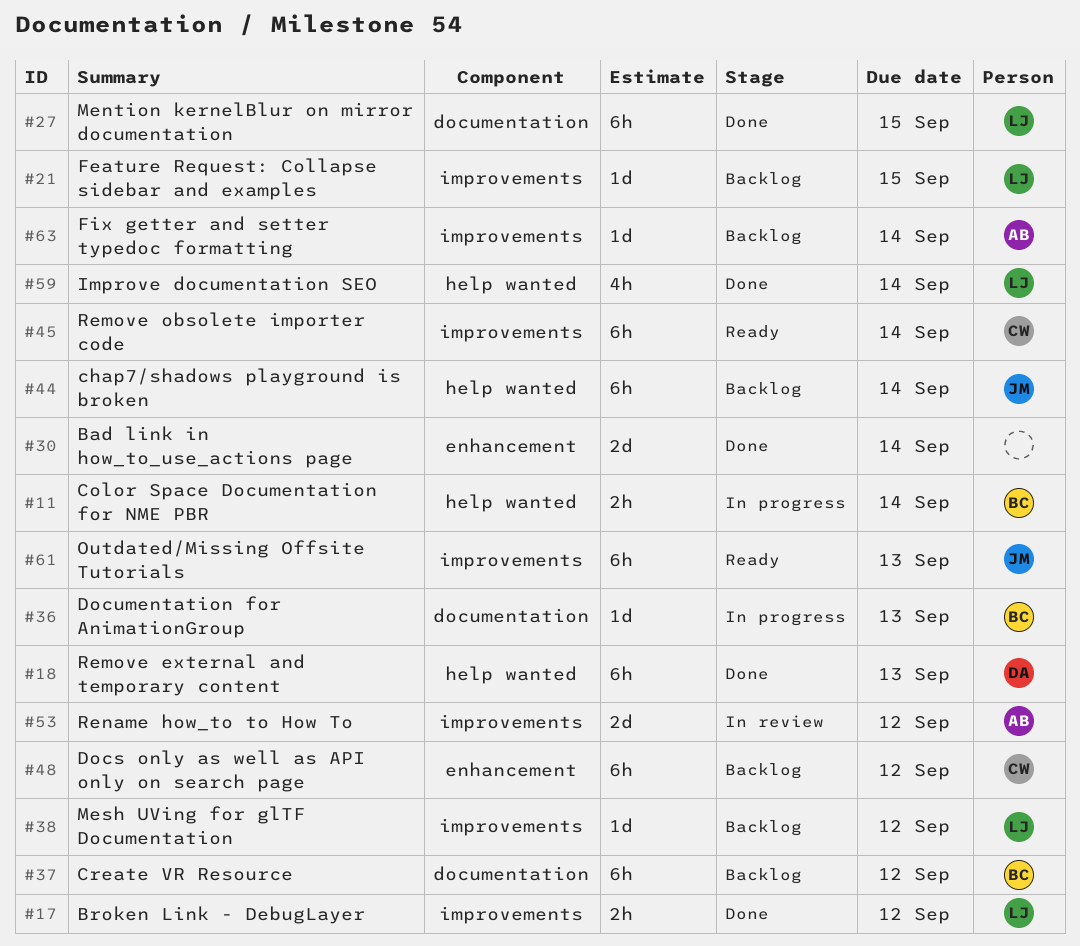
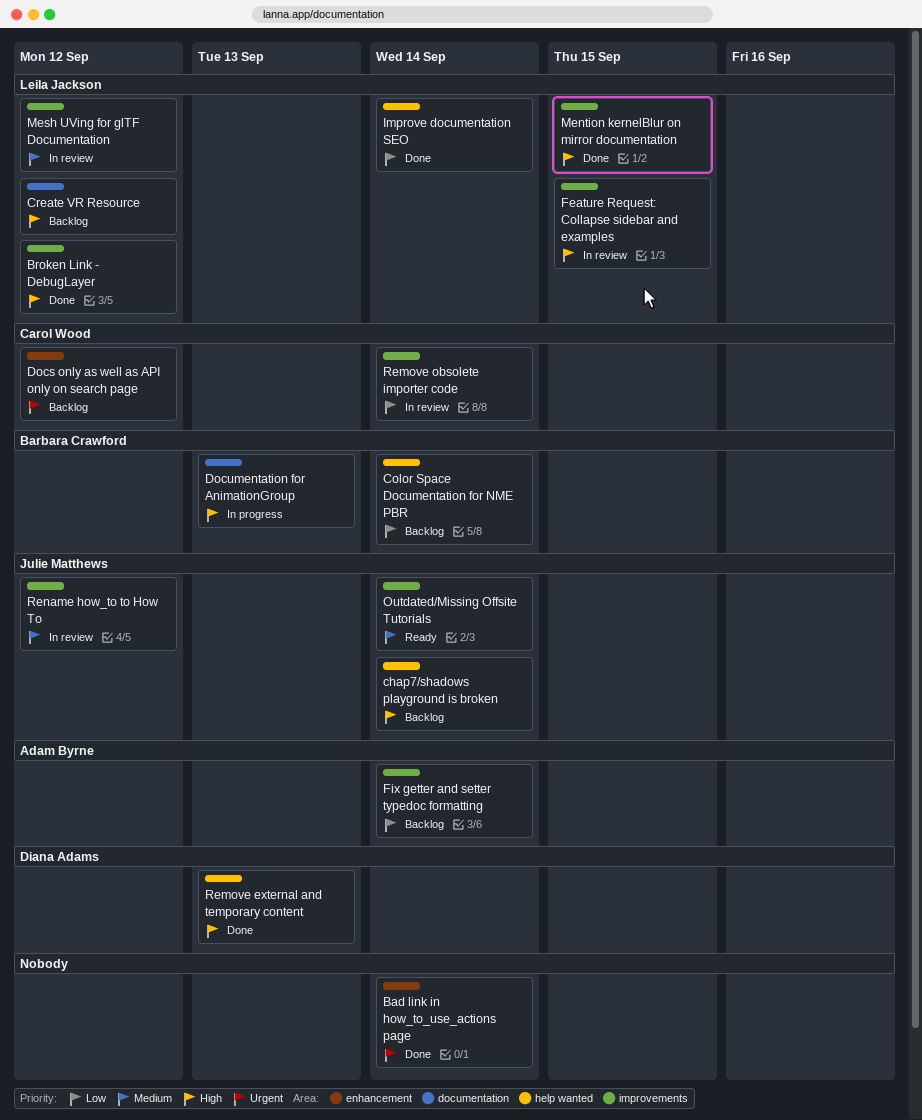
Color Space Documentation for NME PBR, status: In progress -> Backlog
Create VR Resource, owner: Barbara Crawford -> Leila Jackson
Feature Request: Collapse sidebar and examples, status: Backlog -> In review
Mention kernelBlur on mirror documentation, label: documentation -> improvements
Mesh UVing for glTF Documentation, status: Backlog -> In review
Outdated/Missing Offsite Tutorials, due: Sep 13 -> Sep 14
Remove obsolete importer code, status: Ready -> In review
Rename how_to to How To, owner: Adam Byrne -> Julie Matthews

